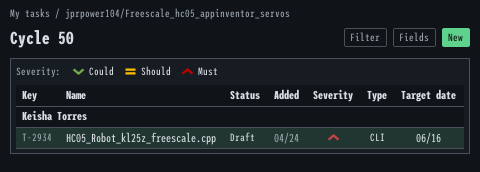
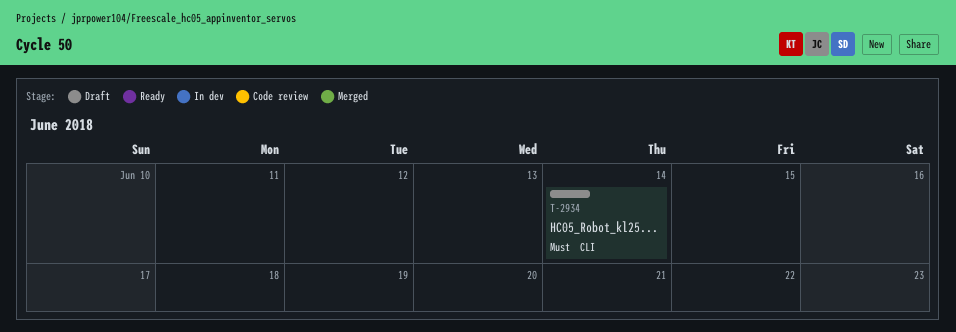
T-2934, due: Jun 16 -> Jun 14

